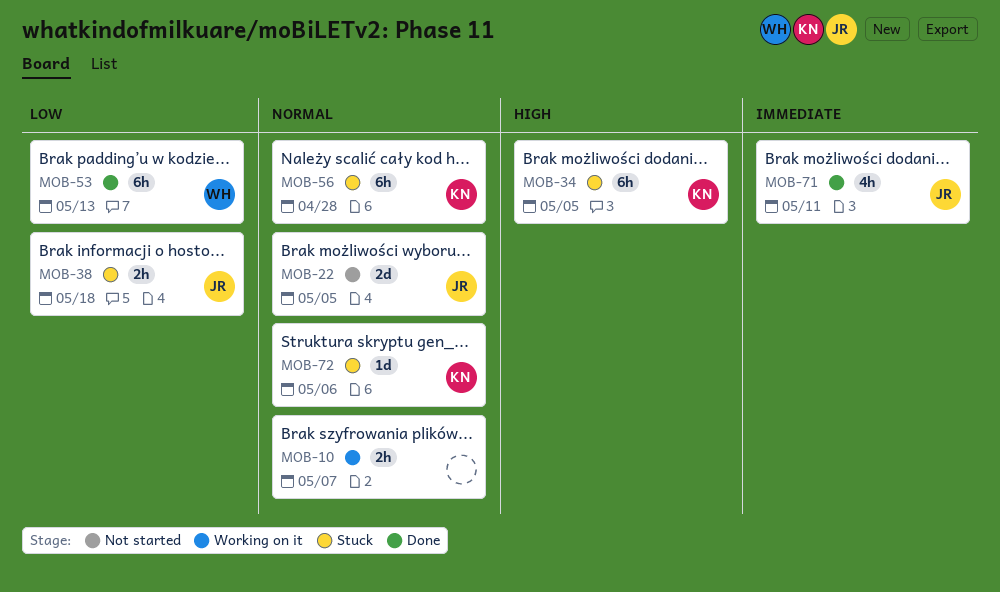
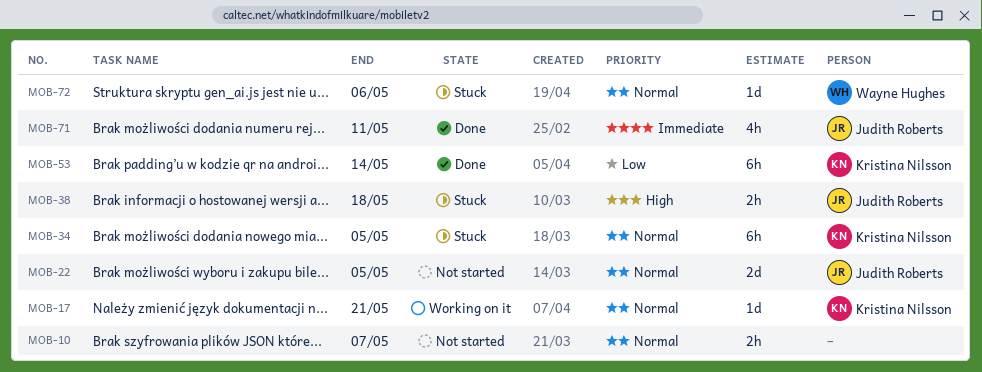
MOB-10, status: Working on it -> Not started
MOB-17: none -> present
MOB-34, priority: High -> Normal
MOB-38, priority: Low -> High
MOB-53, owner: Wayne Hughes -> Kristina Nilsson
MOB-53, due: May 13 -> May 14
MOB-56: present -> none
MOB-72, owner: Kristina Nilsson -> Wayne Hughes

